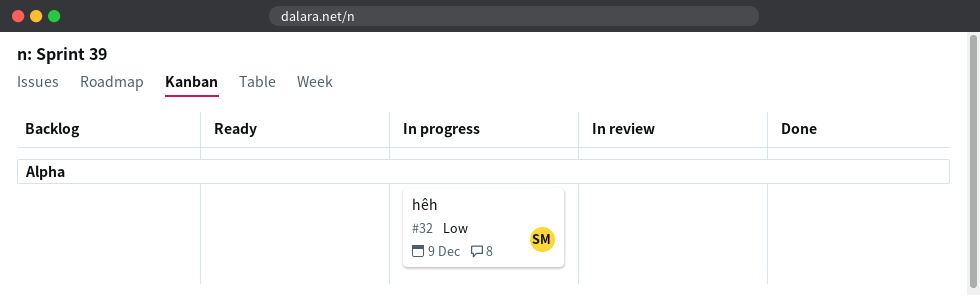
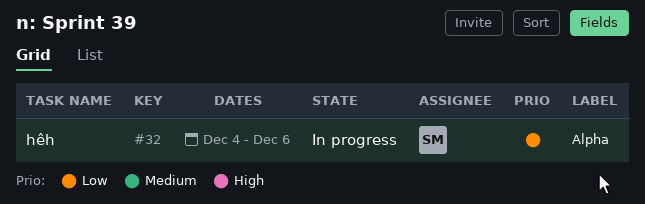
#32, due: Dec 9 -> Dec 6

